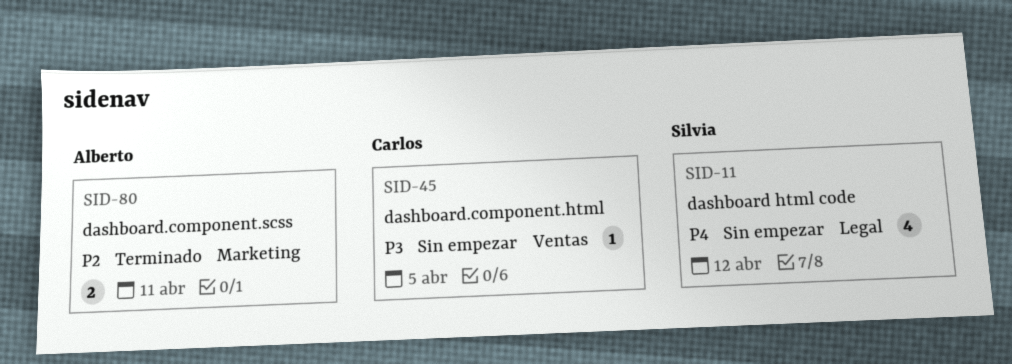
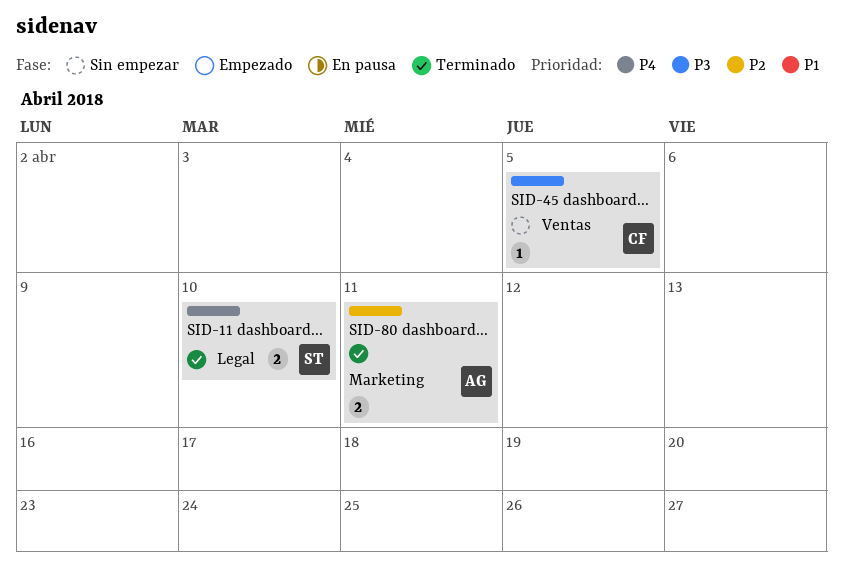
SID-11, status: Sin empezar -> Terminado
SID-11, estimate: 4 -> 2
SID-11, due: Apr 12 -> Apr 10

